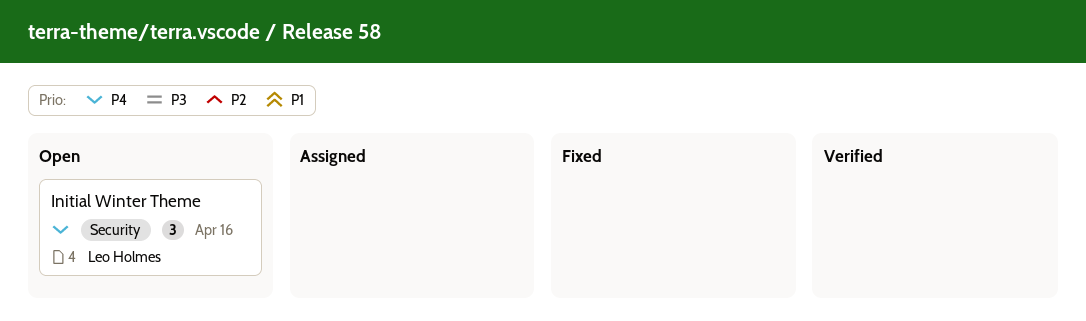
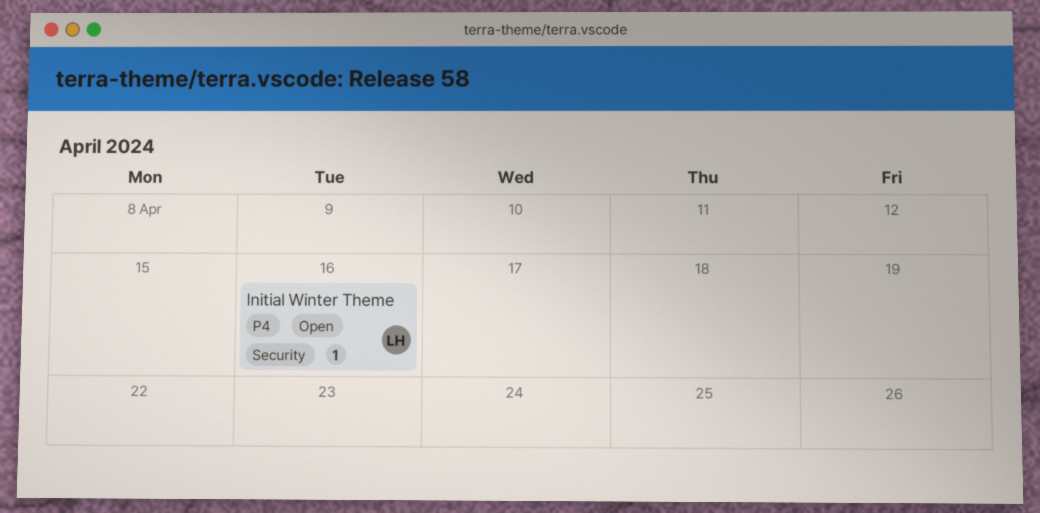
Initial Winter Theme, estimate: 3 -> 1

